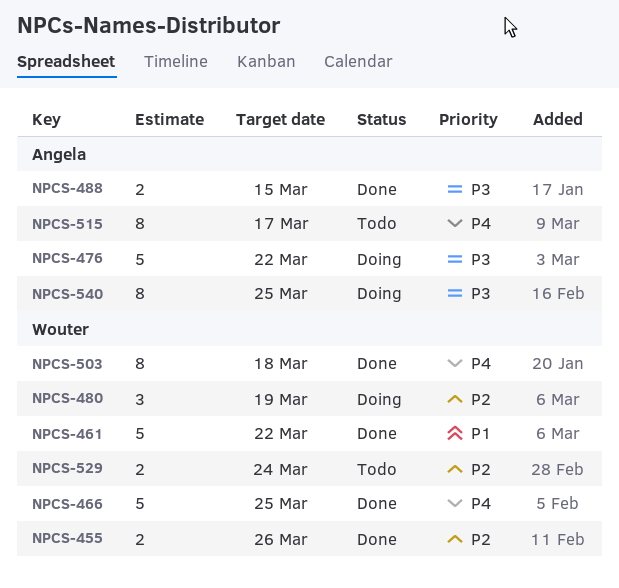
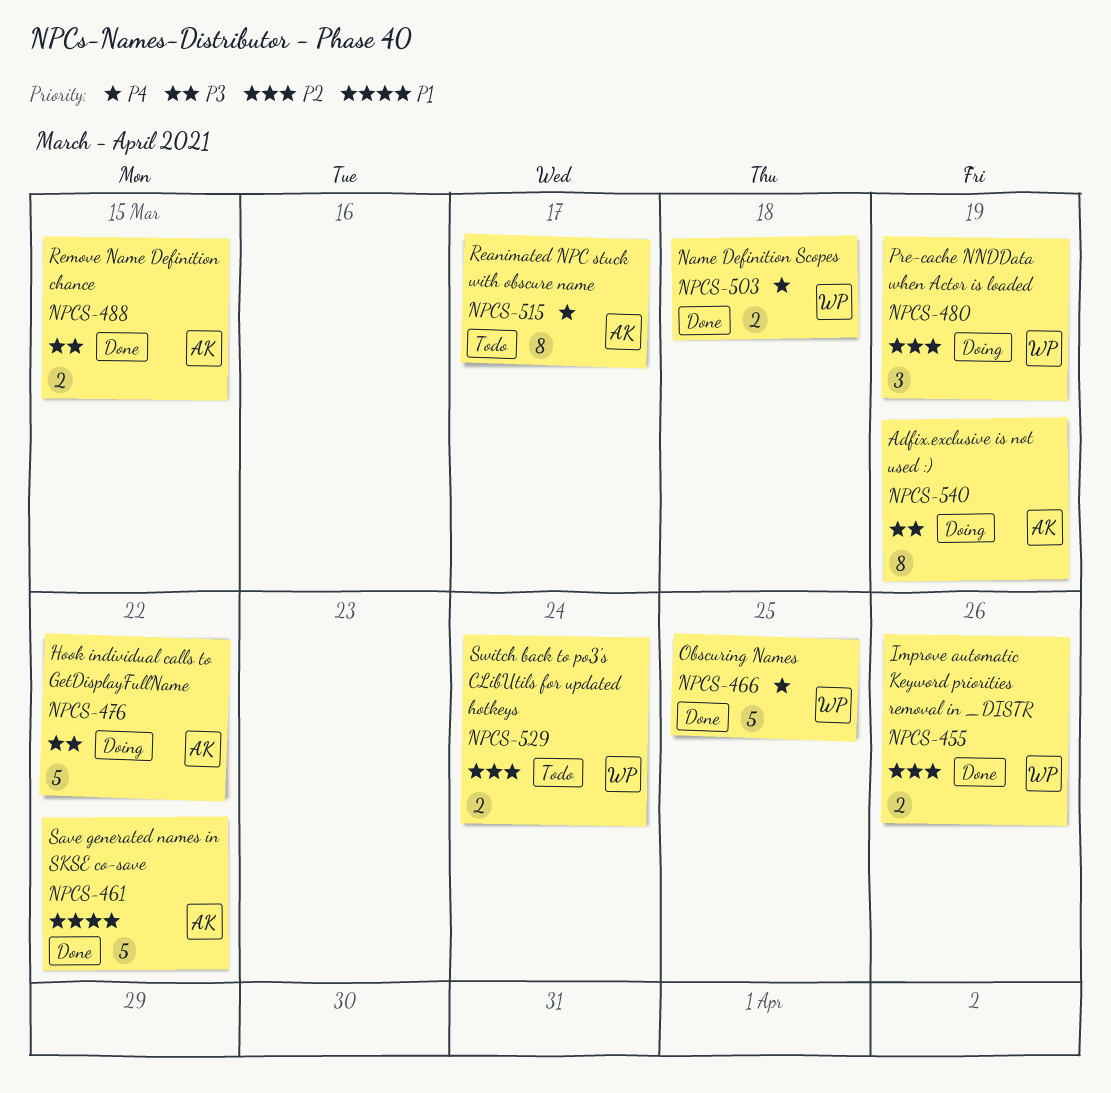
NPCS-461, owner: Wouter -> Angela
NPCS-503, estimate: 8 -> 2
NPCS-540, due: Mar 25 -> Mar 19

